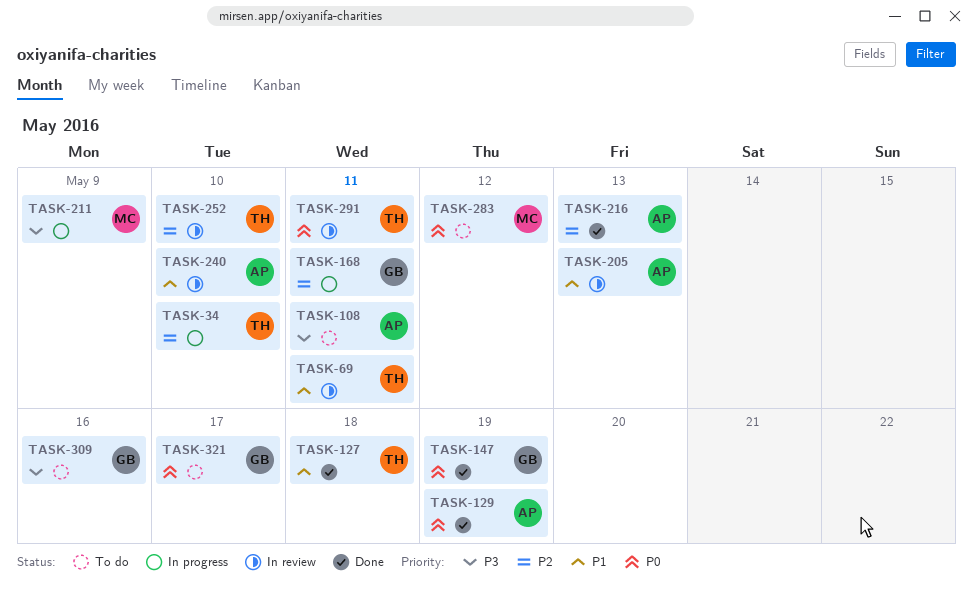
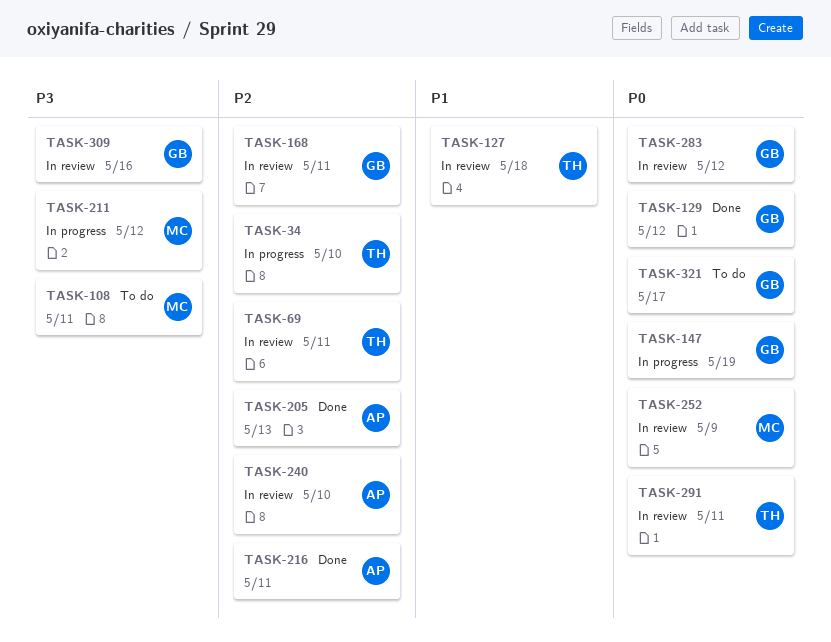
TASK-69, priority: P1 -> P2
TASK-108, owner: AP -> MC
TASK-127, status: Done -> In review
TASK-129, owner: AP -> GB
TASK-129, due: May 19 -> May 12
TASK-147, status: Done -> In progress
TASK-168, status: In progress -> In review
TASK-205, status: In review -> Done
TASK-205, priority: P1 -> P2
TASK-211, due: May 9 -> May 12
TASK-216, due: May 13 -> May 11
TASK-240, priority: P1 -> P2
TASK-252, owner: TH -> MC
TASK-252, priority: P2 -> P0
TASK-252, due: May 10 -> May 9
TASK-283, status: To do -> In review
TASK-283, owner: MC -> GB
TASK-309, status: To do -> In review

